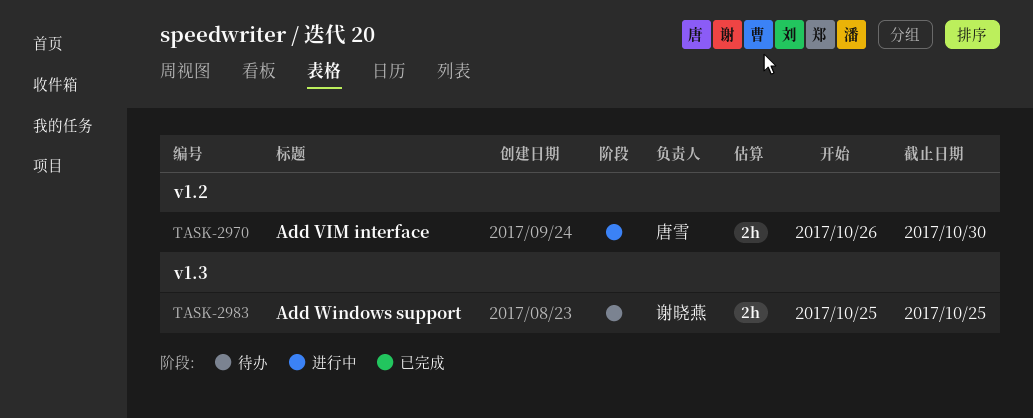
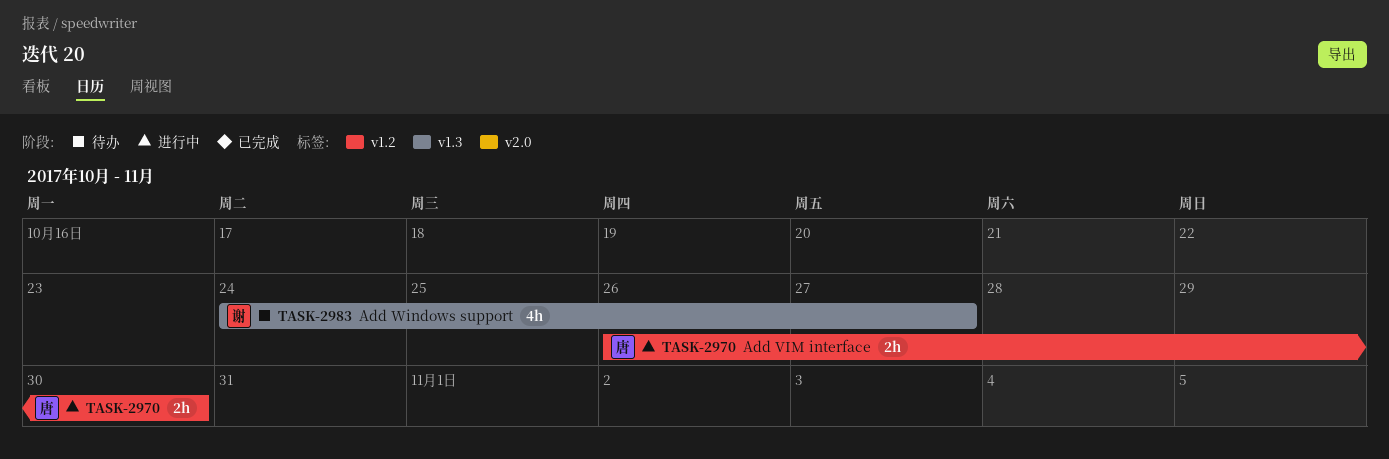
TASK-2983, estimate: 2h -> 4h
TASK-2983, start: Oct 25 -> Oct 24
TASK-2983, due: Oct 25 -> Oct 27

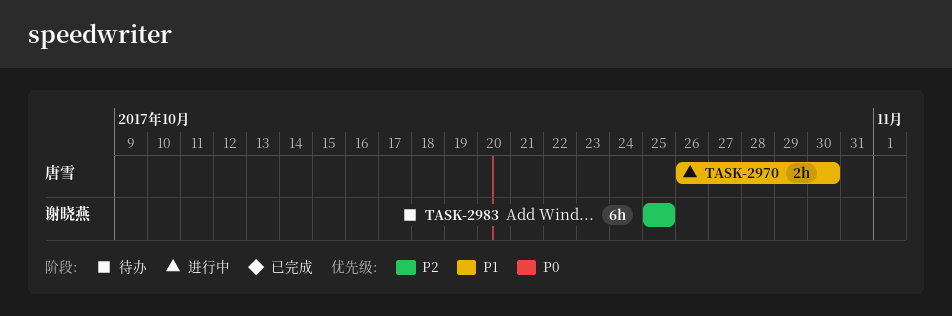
TASK-2983, estimate: 4h -> 6h
TASK-2983, start: Oct 24 -> Oct 25
TASK-2983, due: Oct 27 -> Oct 25

